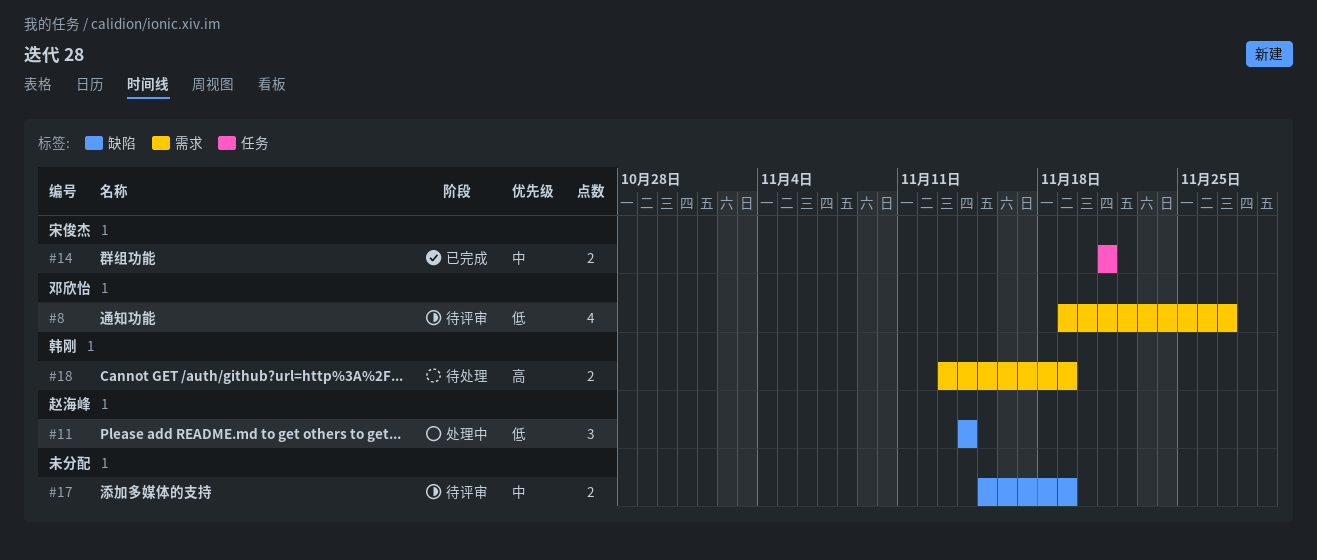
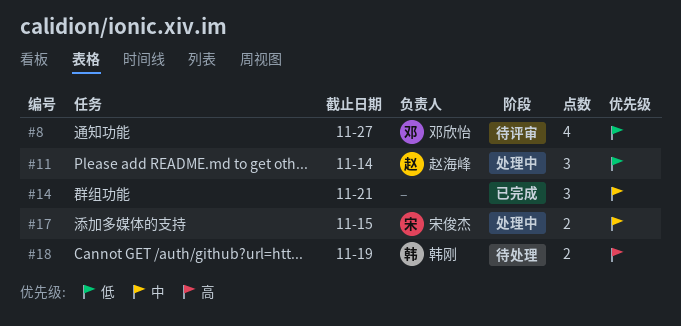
#14, owner: 宋俊杰 -> none
#14, estimate: 2 -> 3
#17, status: 待评审 -> 处理中
#17, owner: none -> 宋俊杰
#17, due: Nov 19 -> Nov 15

